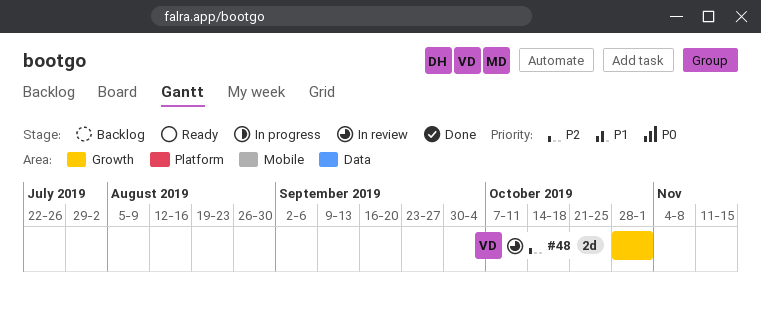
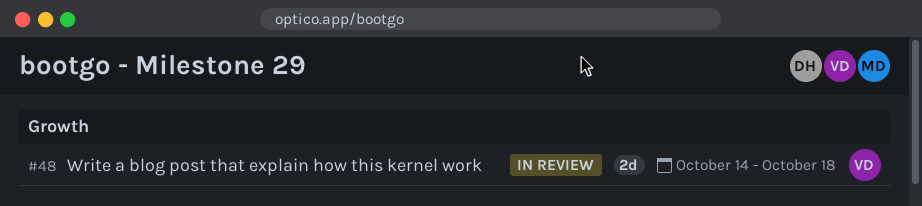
#48, start: Oct 28 -> Oct 14
#48, due: Nov 1 -> Oct 18

